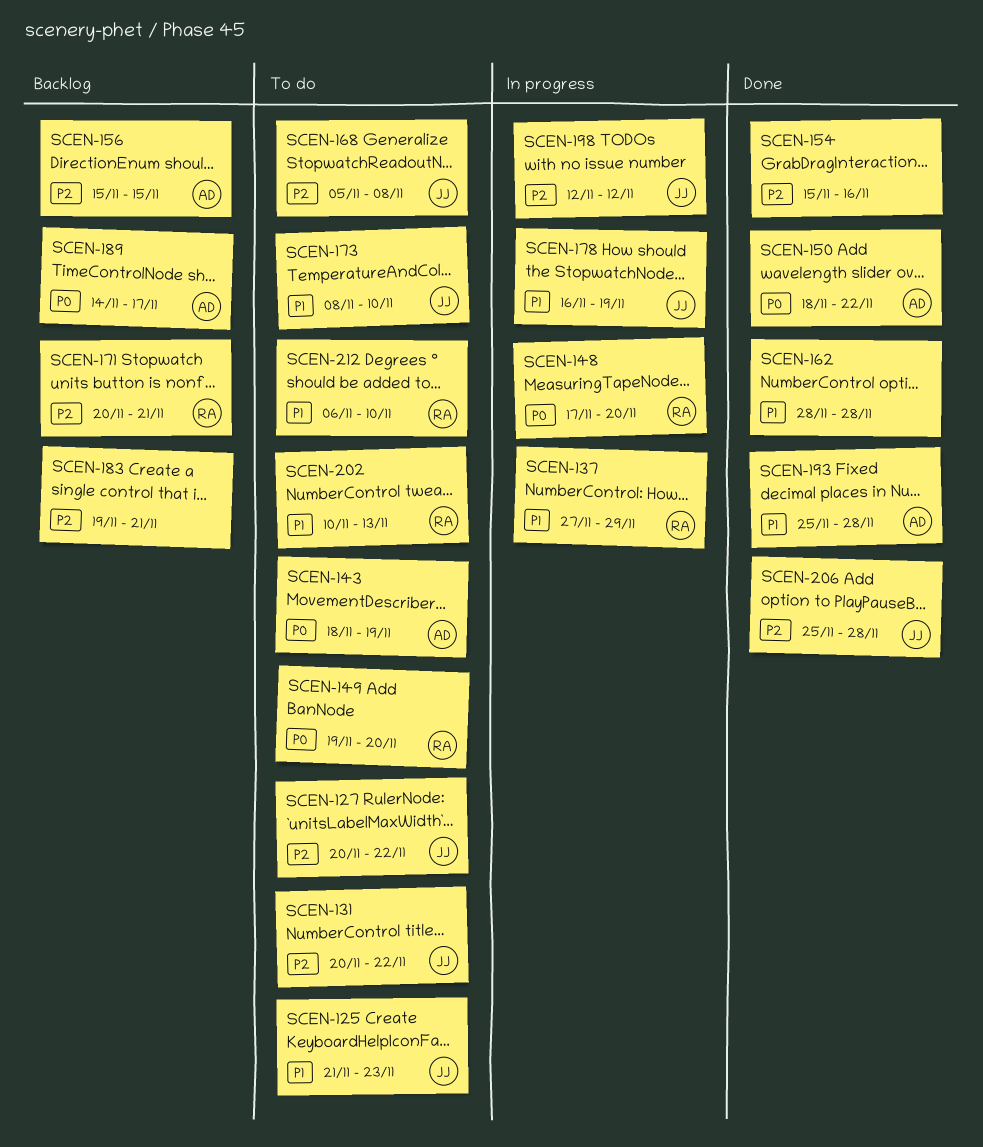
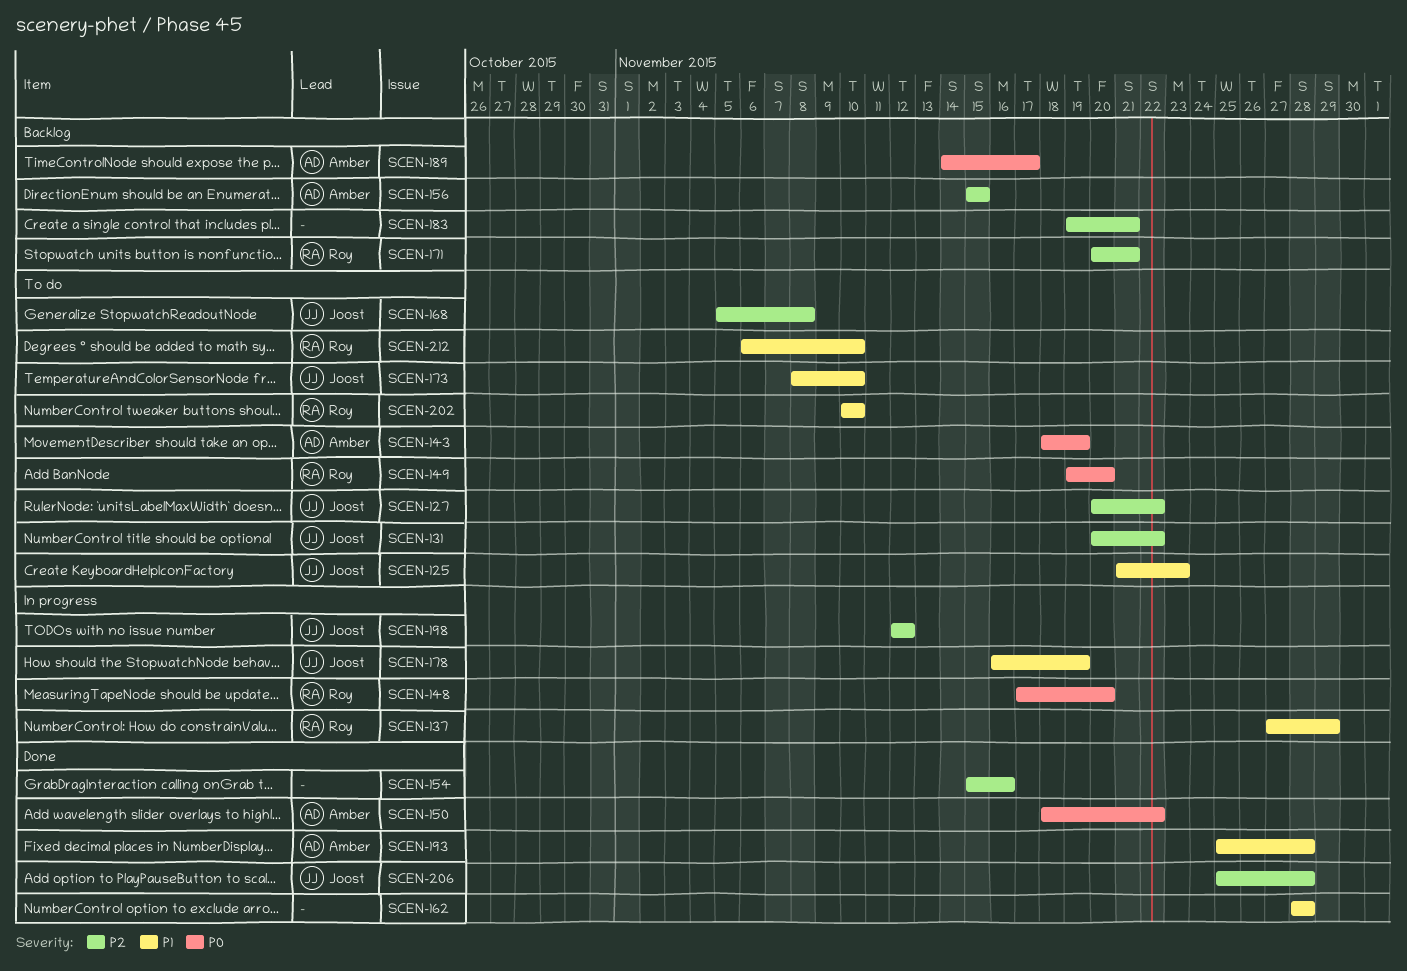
SCEN-202, due: Nov 13 -> Nov 10

